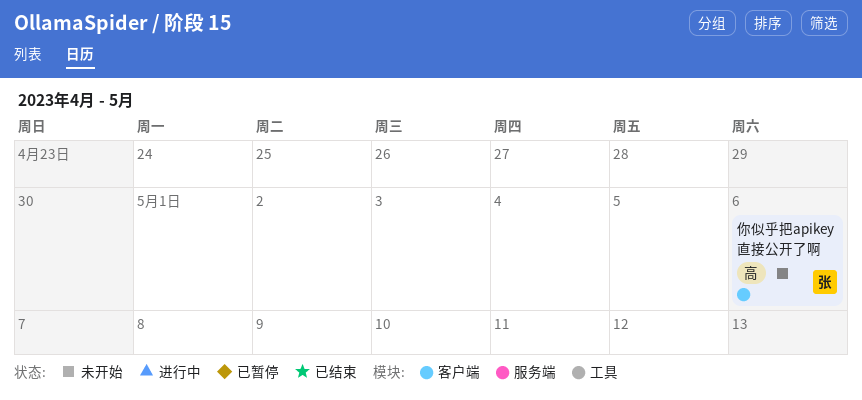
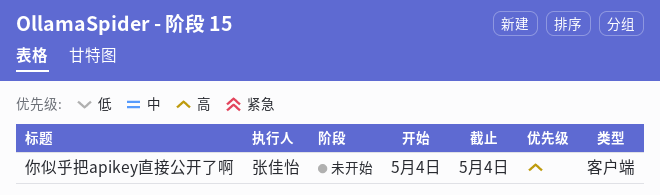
你似乎把apikey直接公开了啊, due: May 6 -> May 4

